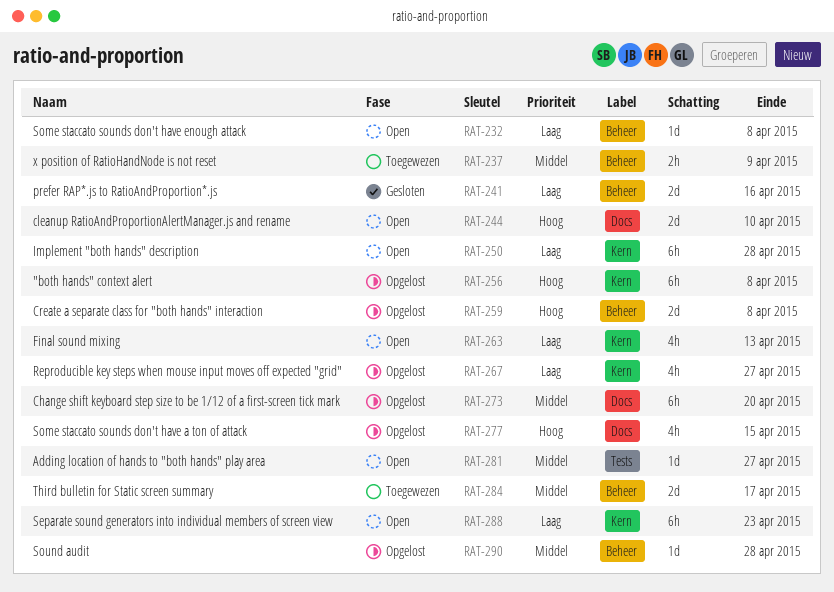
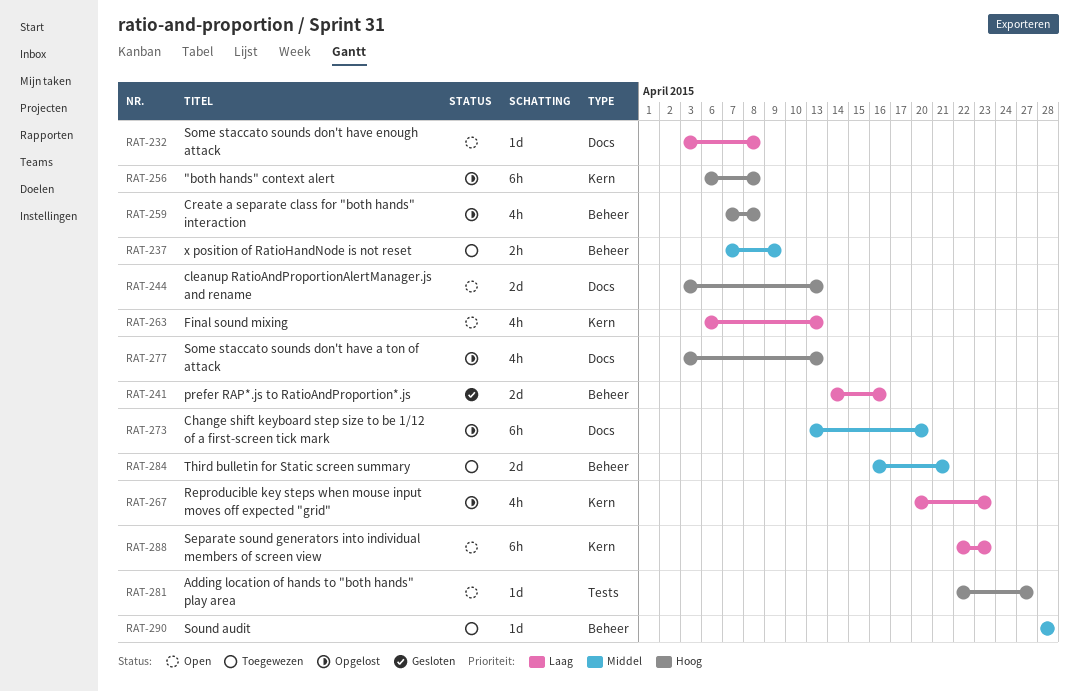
RAT-232, label: Beheer -> Docs
RAT-244, due: Apr 10 -> Apr 13
RAT-250: present -> none
RAT-259, estimate: 2d -> 4h
RAT-267, due: Apr 27 -> Apr 23
RAT-277, due: Apr 15 -> Apr 13
RAT-281, priority: Middel -> Hoog
RAT-284, due: Apr 17 -> Apr 21
RAT-290, status: Opgelost -> Toegewezen

